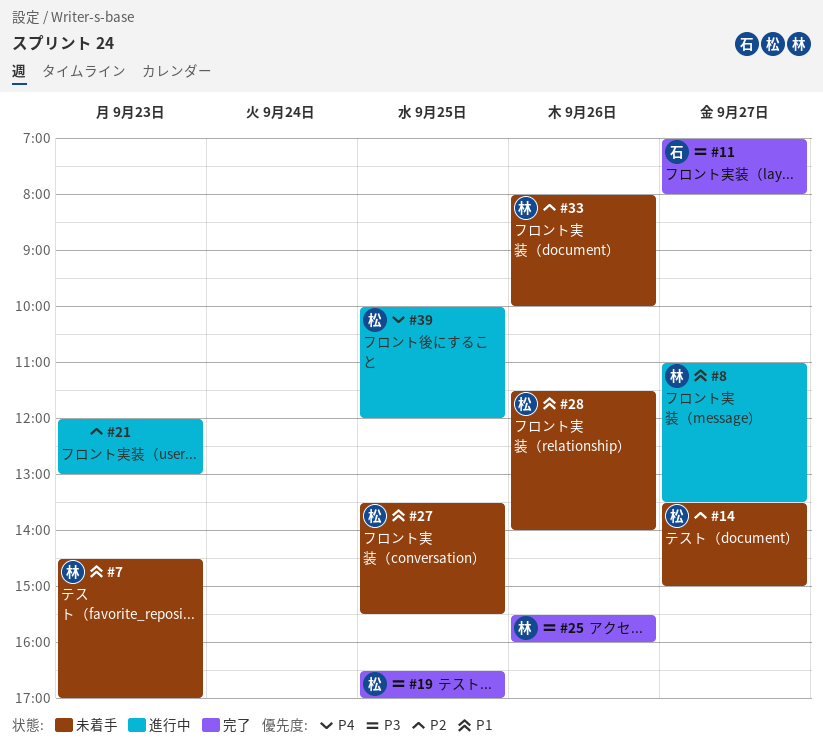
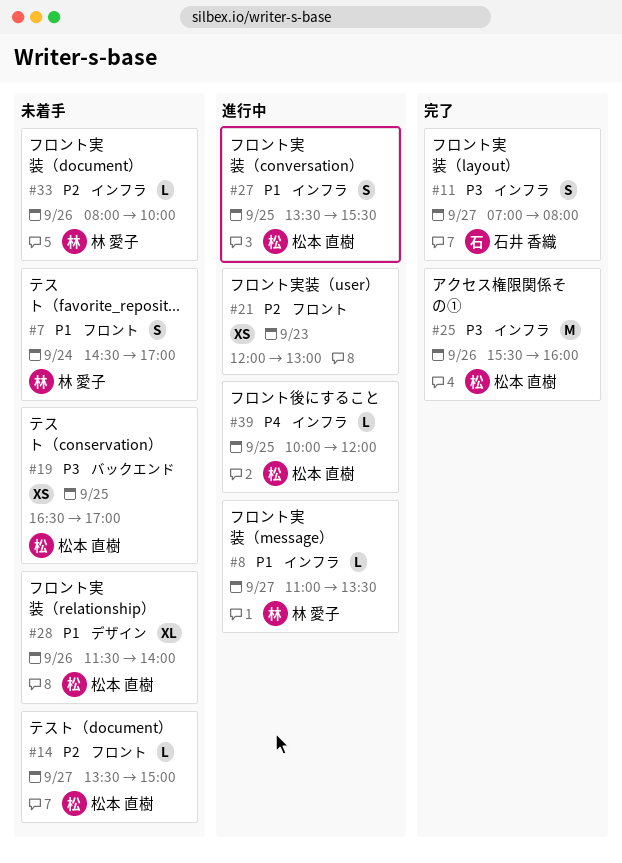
#7, day: Sep 23 -> Sep 24
#19, status: 完了 -> 未着手
#25, owner: 林 愛子 -> 松本 直樹
#27, status: 未着手 -> 進行中

